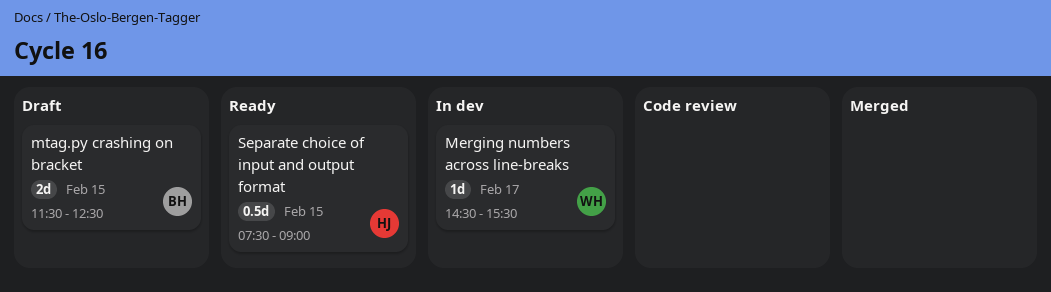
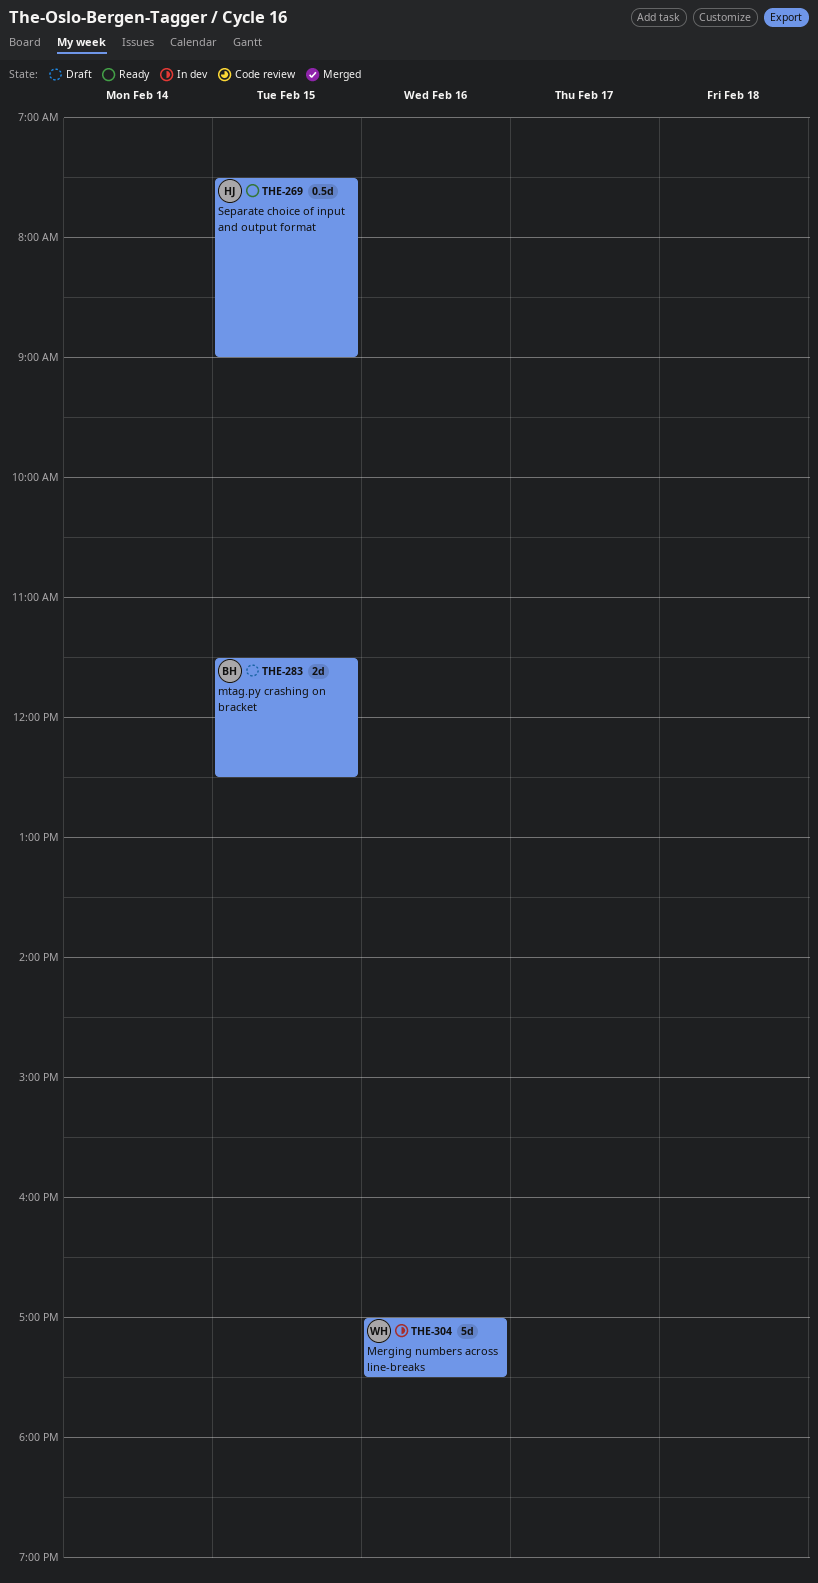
Merging numbers across line-breaks, estimate: 1d -> 5d
Merging numbers across line-breaks, day: Feb 17 -> Feb 16
Merging numbers across line-breaks, begins: 14:30 -> 17:00
Merging numbers across line-breaks, ends: 15:30 -> 17:30

